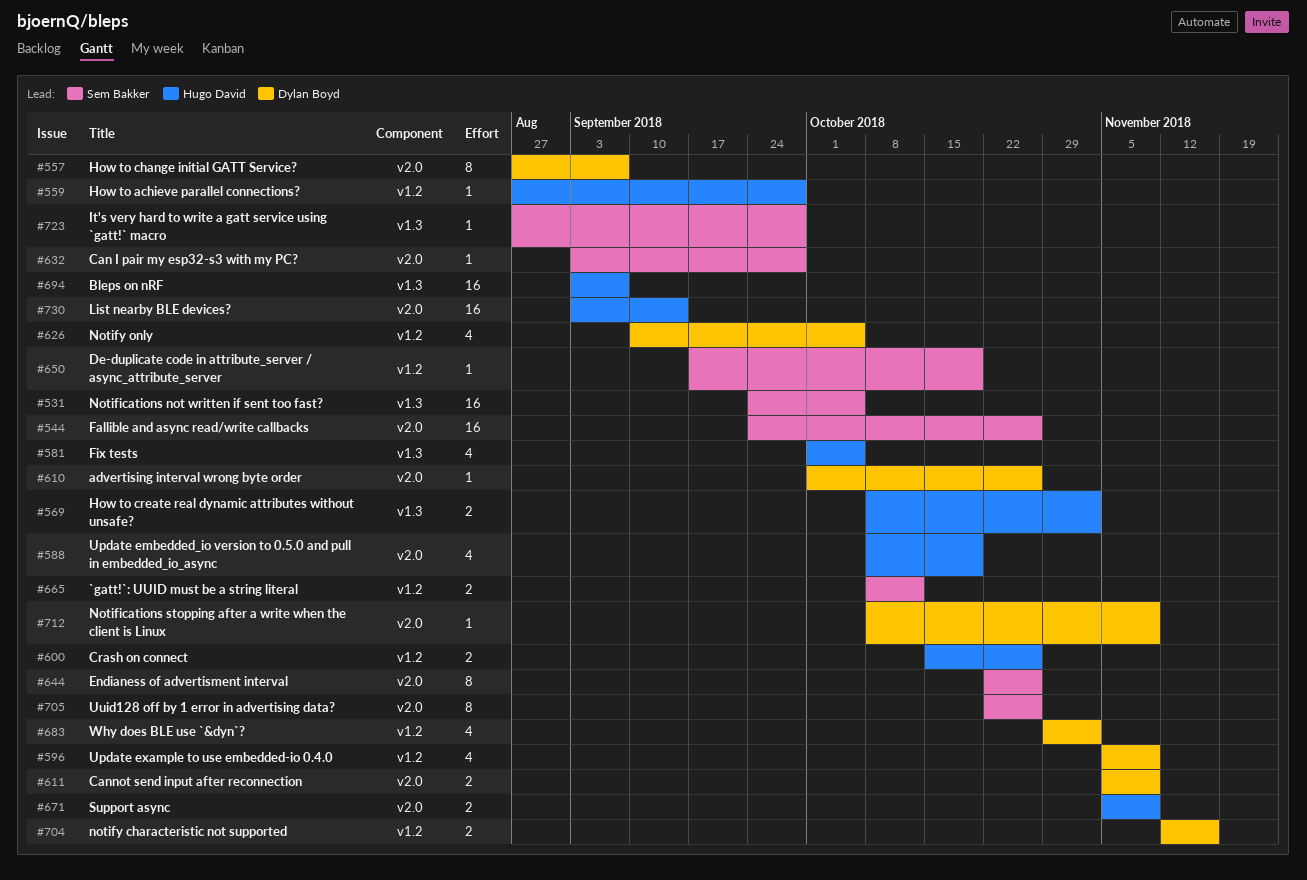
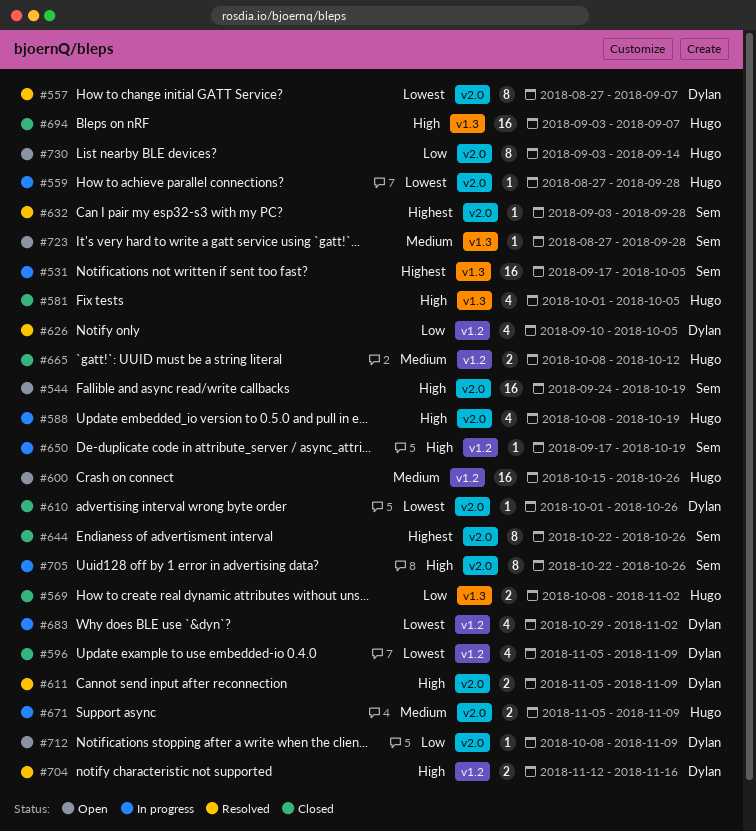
#531, start: Sep 24 -> Sep 17
#544, due: Oct 26 -> Oct 19
#559, label: v1.2 -> v2.0
#600, estimate: 2 -> 16
#665, owner: Sem Bakker -> Hugo David
#730, estimate: 16 -> 8

